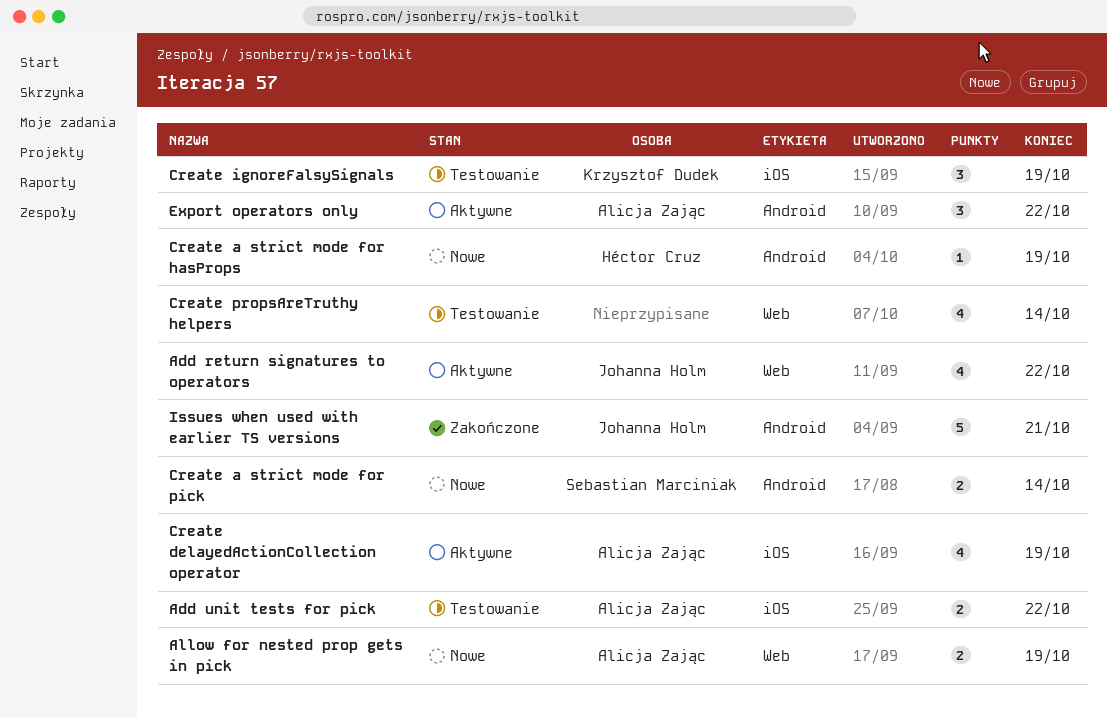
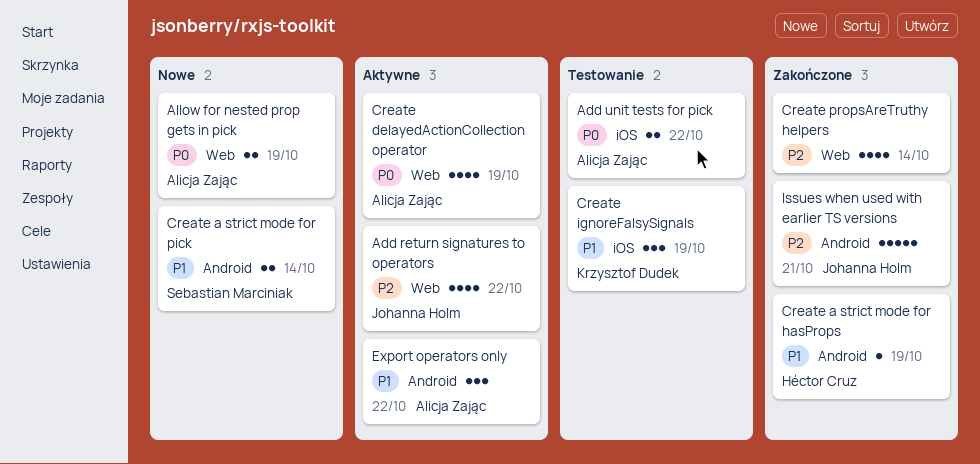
Create a strict mode for hasProps, status: Nowe -> Zakończone
Create delayedActionCollection operator, label: iOS -> Web
Create propsAreTruthy helpers, status: Testowanie -> Zakończone

